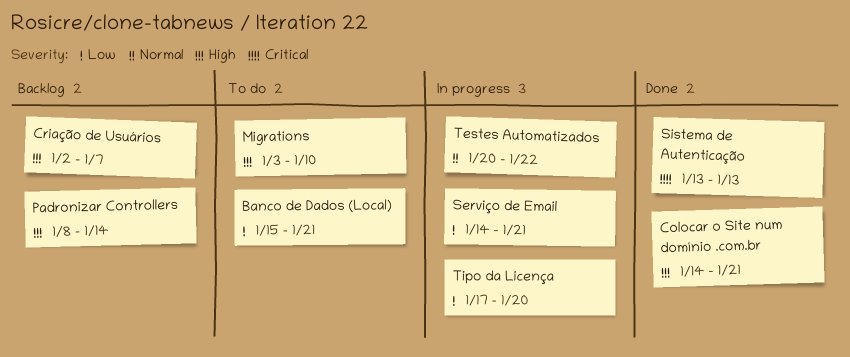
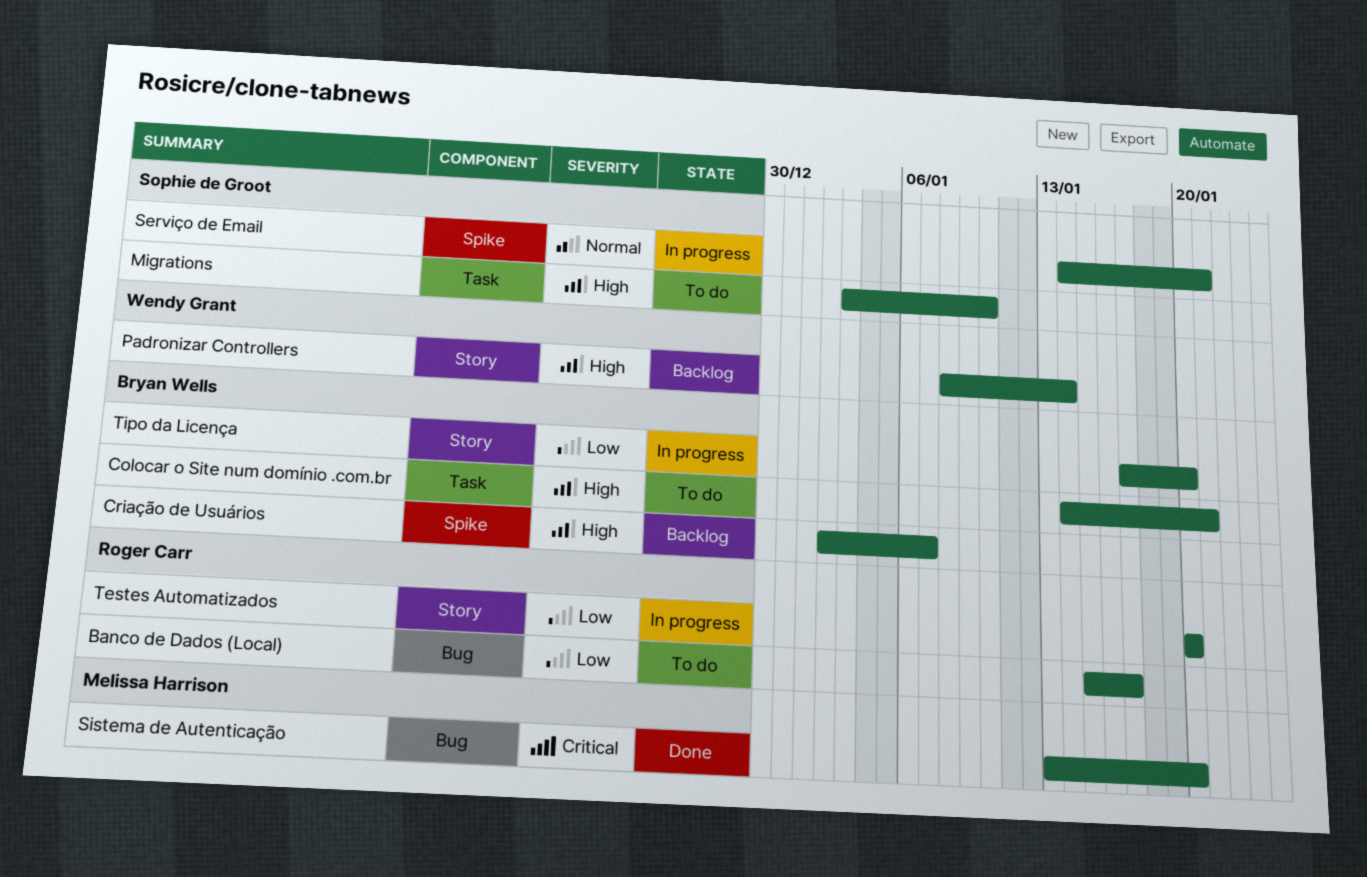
Banco de Dados (Local), due: Jan 21 -> Jan 17
Colocar o Site num domínio .com.br, status: Done -> To do
Serviço de Email, priority: Low -> Normal
Sistema de Autenticação, due: Jan 13 -> Jan 20
Testes Automatizados, priority: Normal -> Low
Testes Automatizados, due: Jan 22 -> Jan 20

